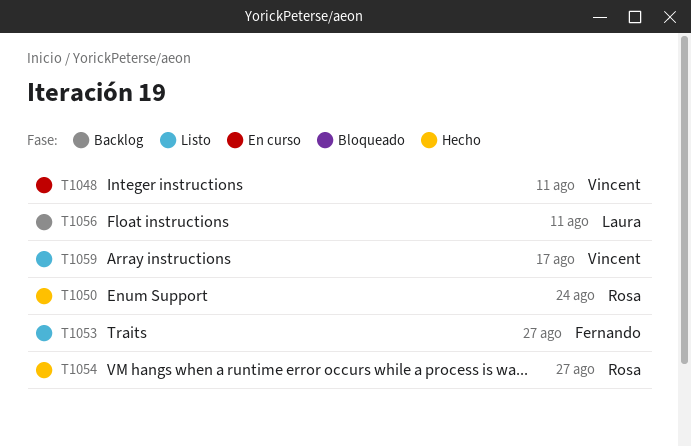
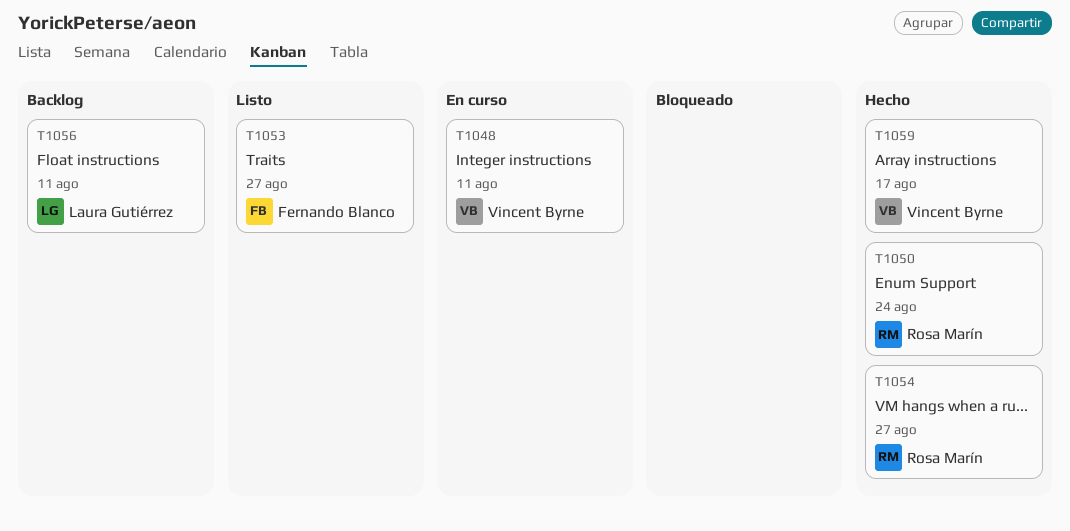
T1059, status: Listo -> Hecho

